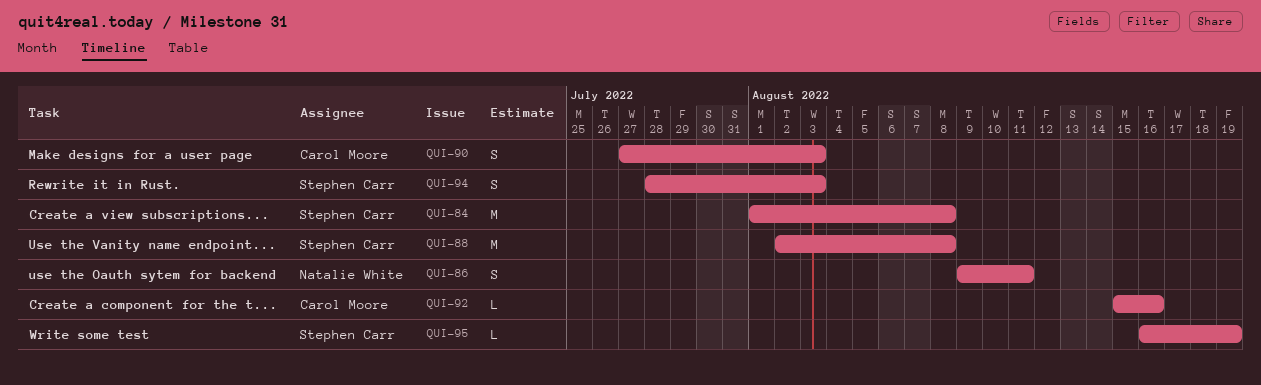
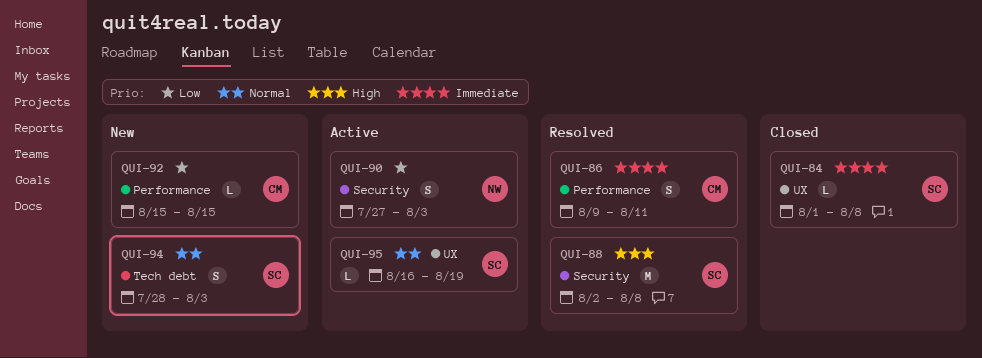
QUI-84, estimate: M -> L
QUI-86, owner: Natalie White -> Carol Moore
QUI-90, owner: Carol Moore -> Natalie White
QUI-92, due: Aug 16 -> Aug 15

